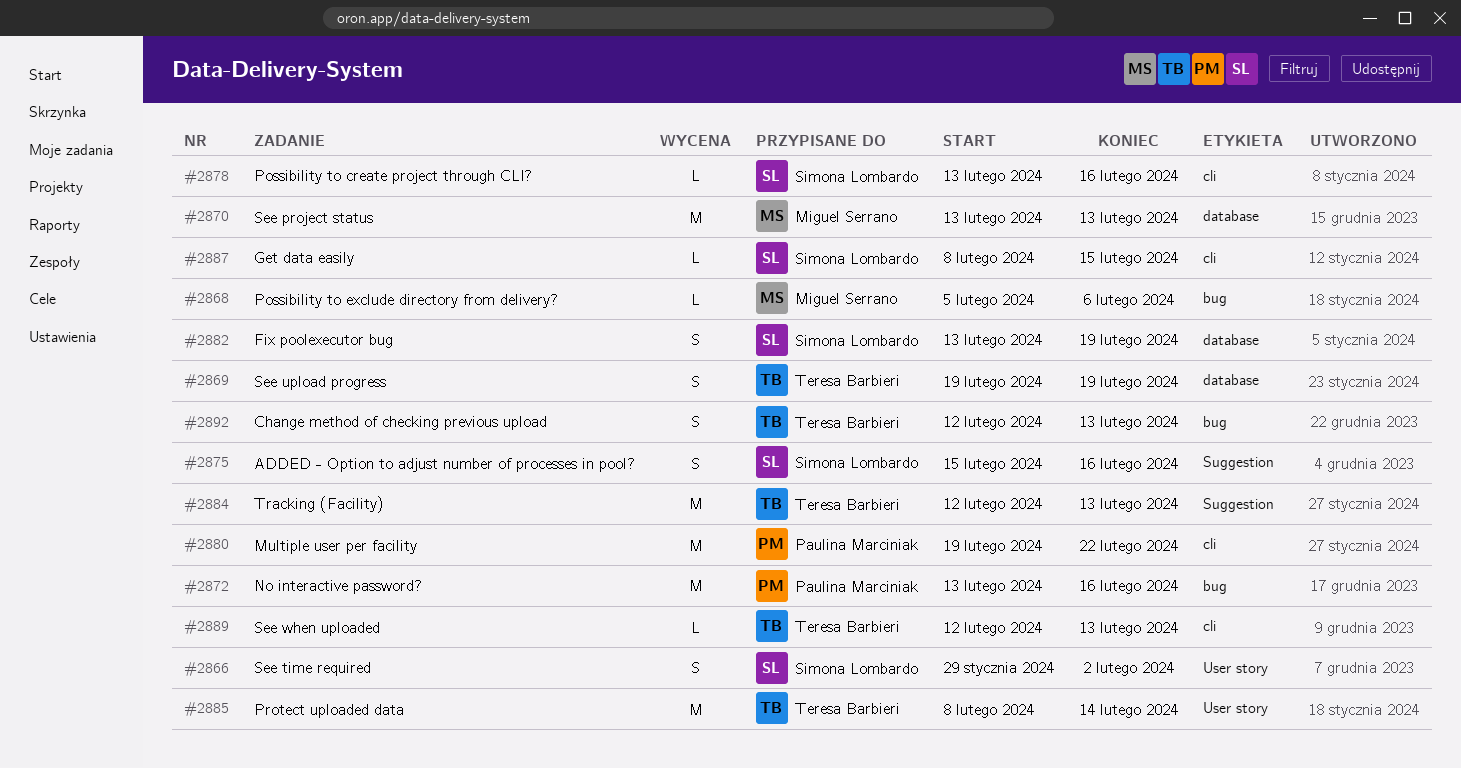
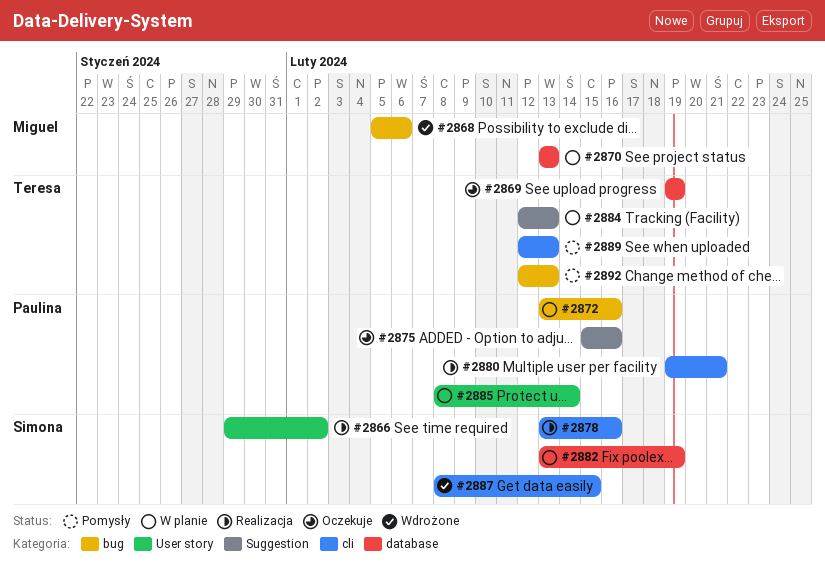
#2875, owner: Simona Lombardo -> Paulina Marciniak
#2880, due: Feb 22 -> Feb 21
#2885, owner: Teresa Barbieri -> Paulina Marciniak

